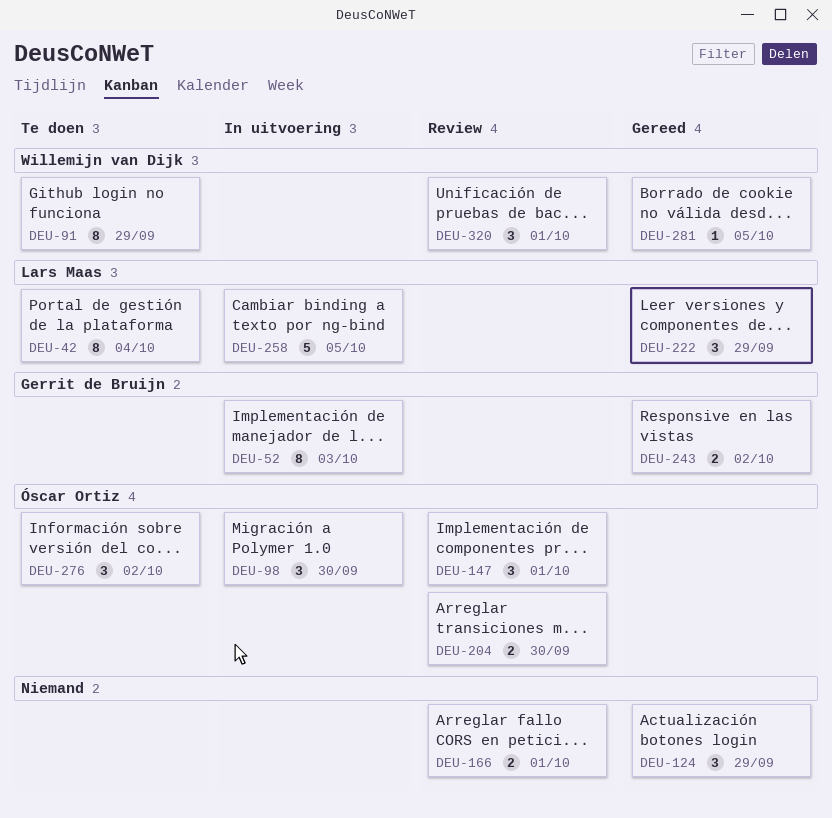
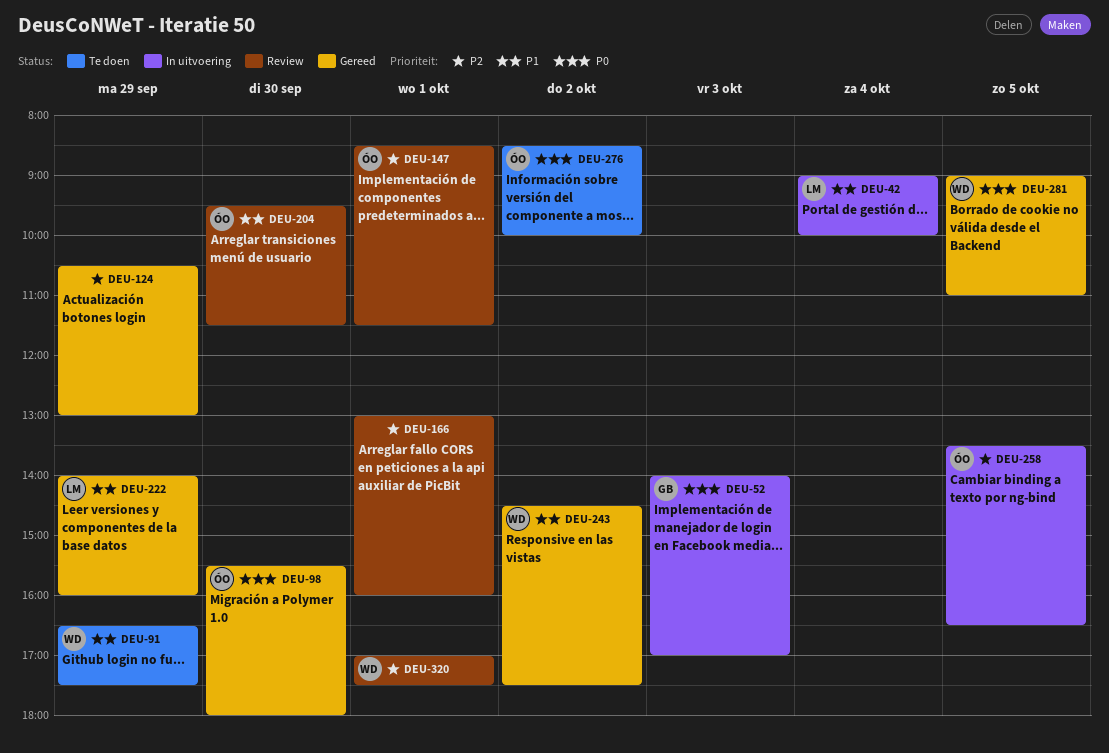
DEU-42, status: Te doen -> In uitvoering
DEU-98, status: In uitvoering -> Gereed
DEU-243, owner: Gerrit de Bruijn -> Willemijn van Dijk
DEU-258, owner: Lars Maas -> Óscar Ortiz

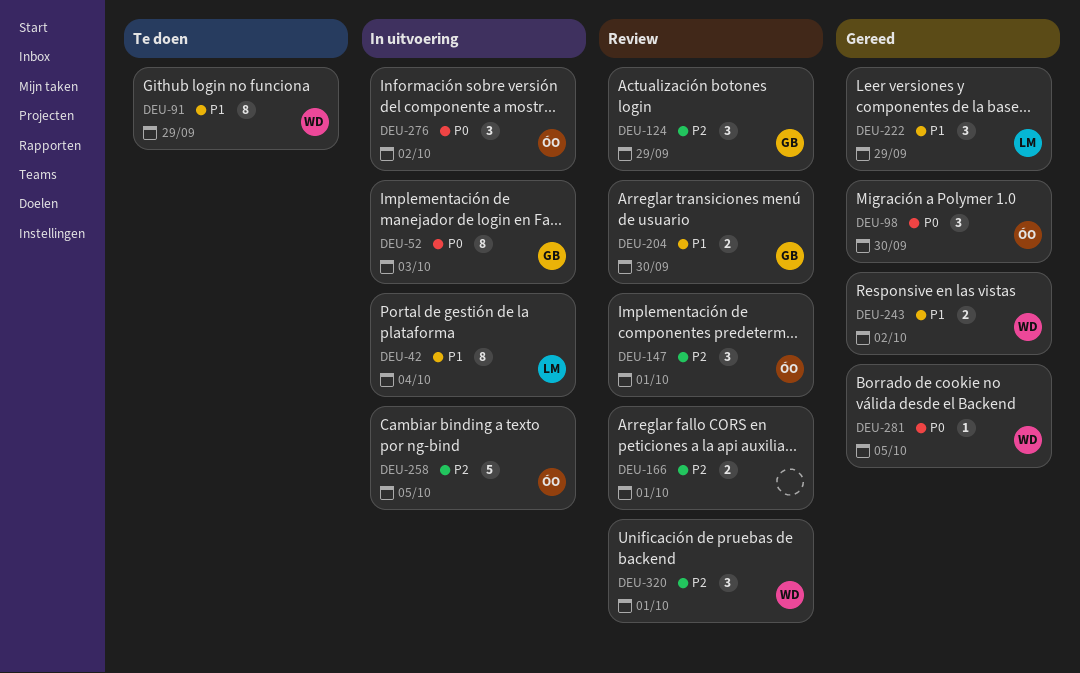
DEU-124, status: Gereed -> Review
DEU-124, owner: none -> GB
DEU-204, owner: ÓO -> GB
DEU-276, status: Te doen -> In uitvoering

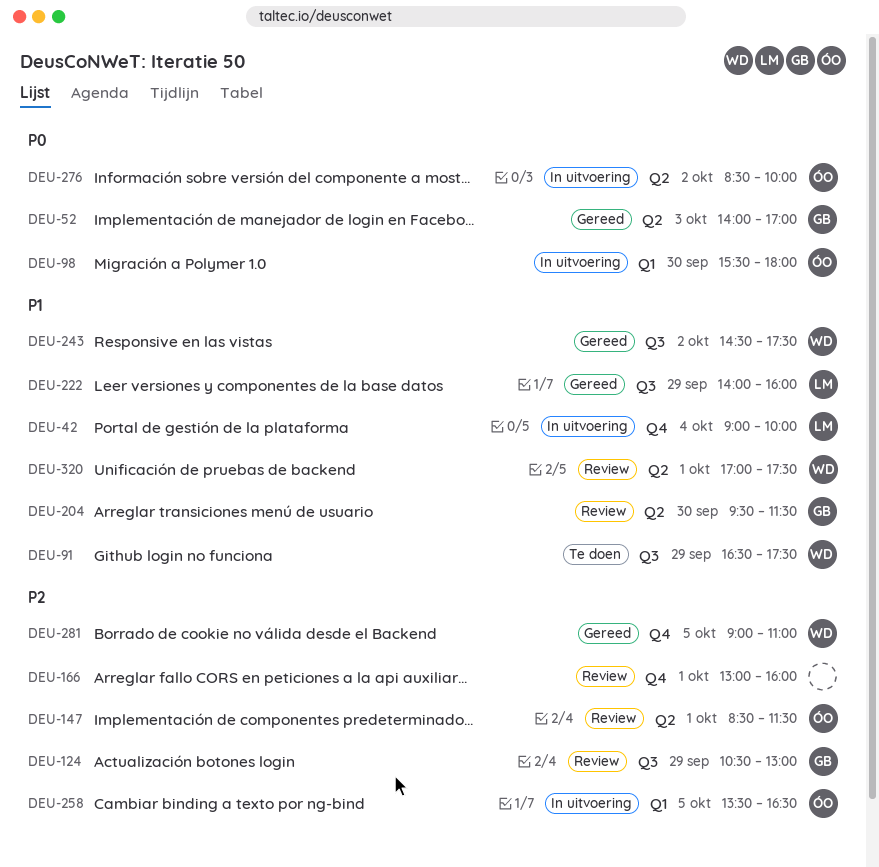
DEU-52, status: In uitvoering -> Gereed
DEU-98, status: Gereed -> In uitvoering
DEU-281, priority: P0 -> P2
DEU-320, priority: P2 -> P1

